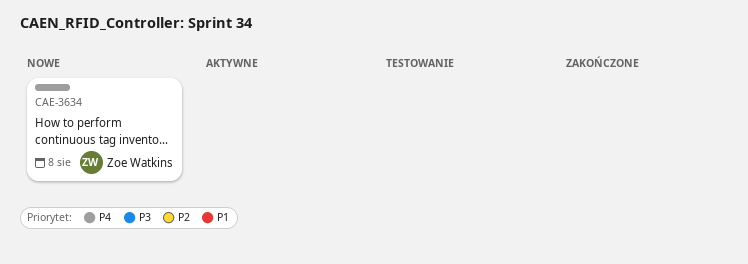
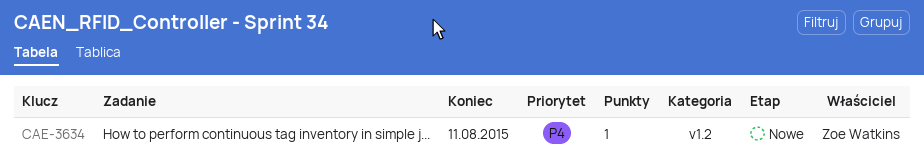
CAE-3634, due: Aug 8 -> Aug 11

